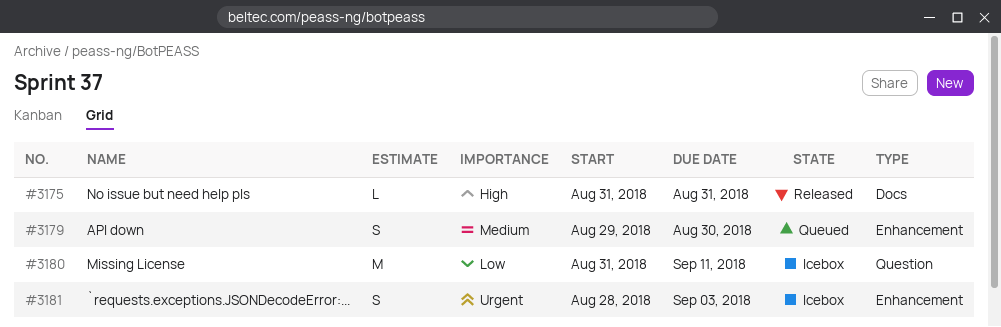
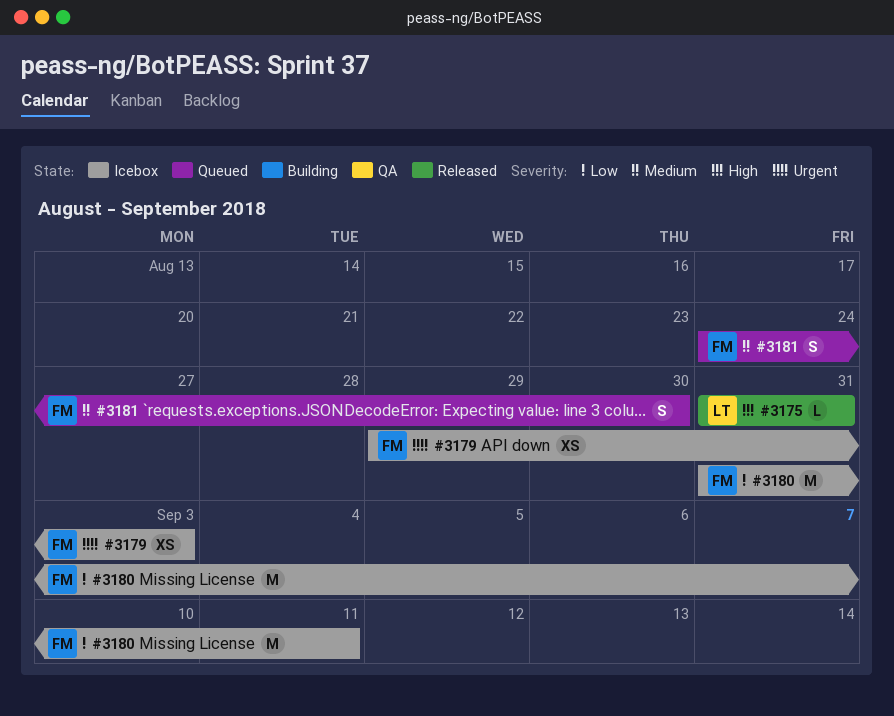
#3179, status: Queued -> Icebox
#3179, priority: Medium -> Urgent
#3179, estimate: S -> XS
#3179, due: Aug 30 -> Sep 3
#3181, status: Icebox -> Queued
#3181, priority: Urgent -> Medium
#3181, start: Aug 28 -> Aug 24
#3181, due: Sep 3 -> Aug 30

